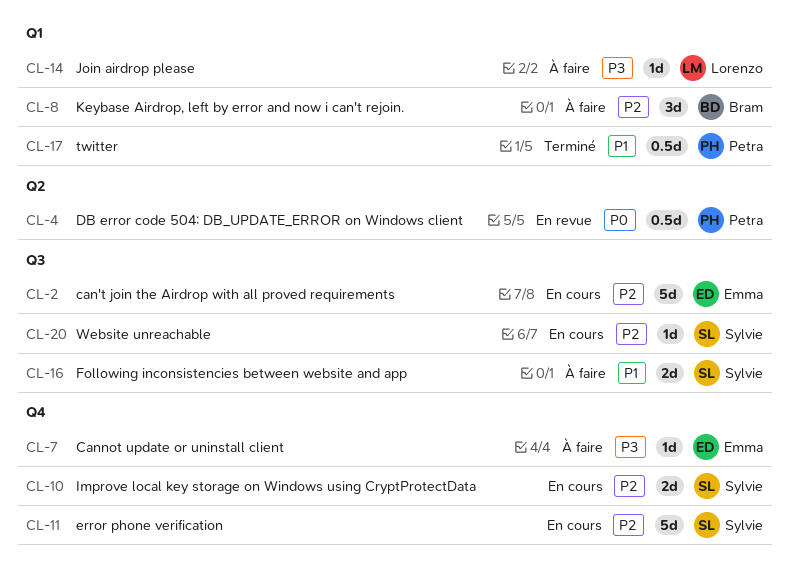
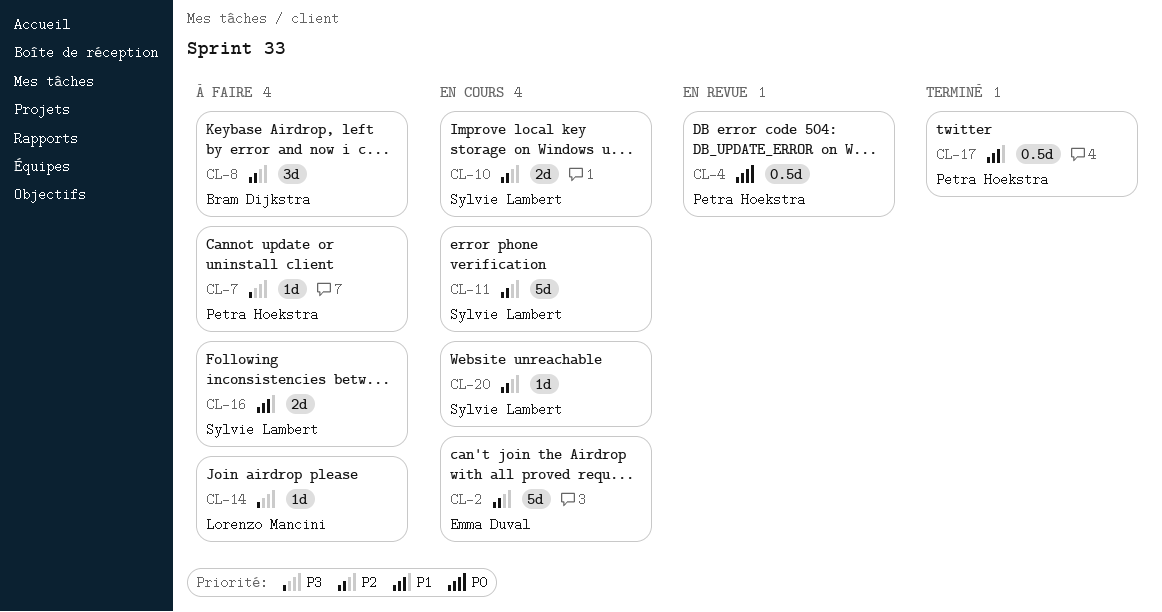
CL-7, owner: Emma Duval -> Petra Hoekstra

